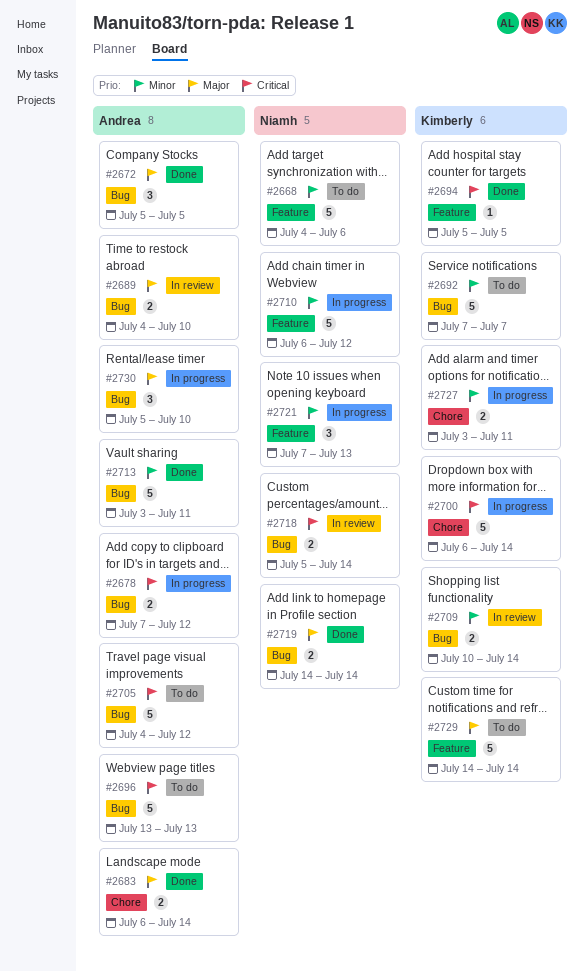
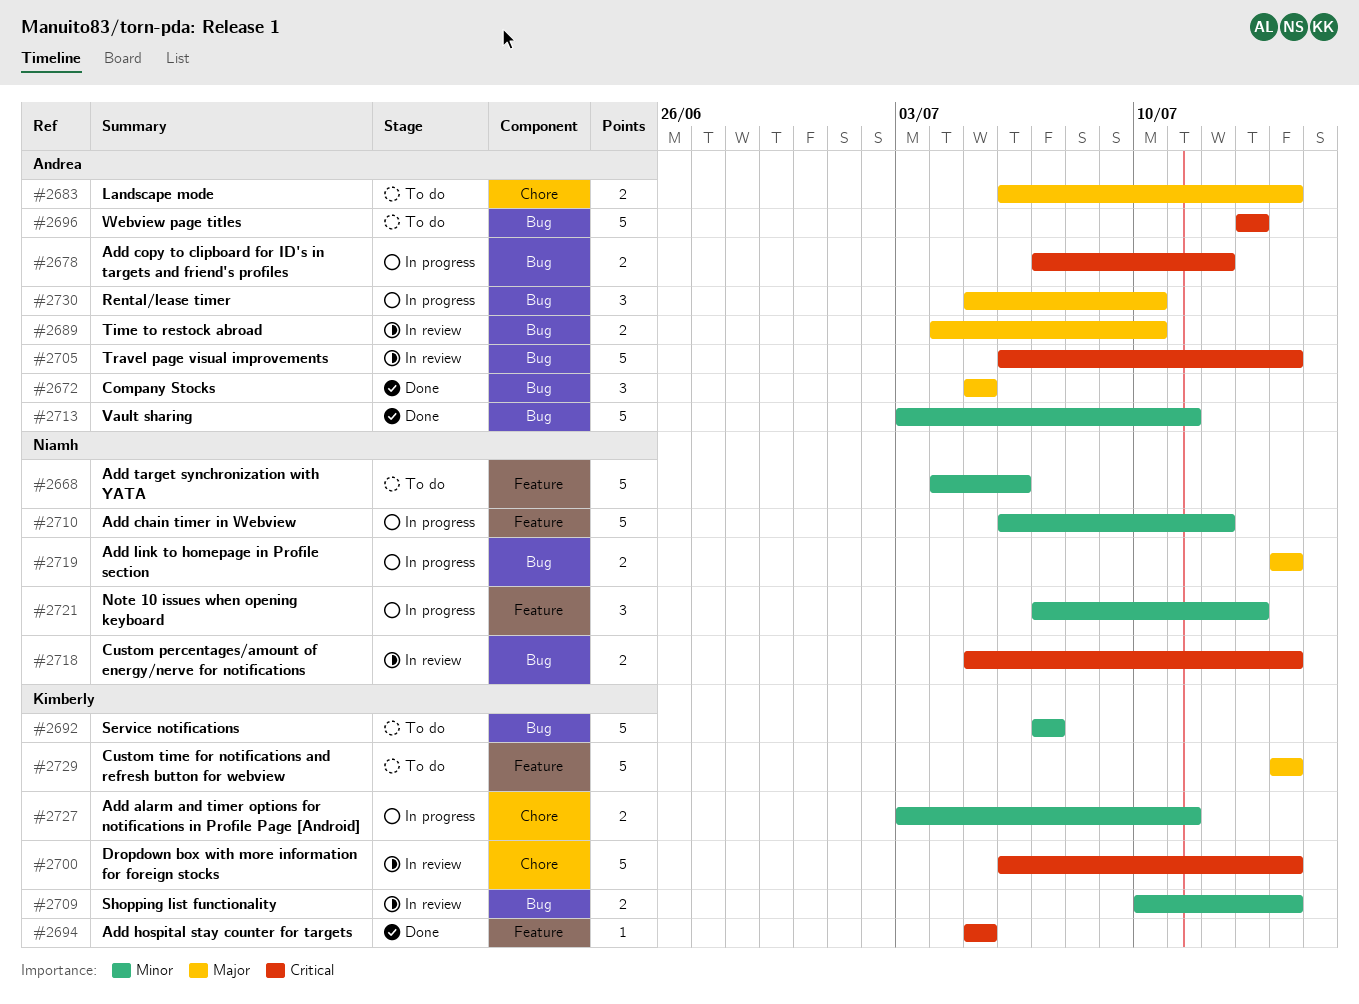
#2683, status: Done -> To do
#2700, status: In progress -> In review
#2705, status: To do -> In review
#2705, start: Jul 4 -> Jul 6
#2705, due: Jul 12 -> Jul 14
#2719, status: Done -> In progress

